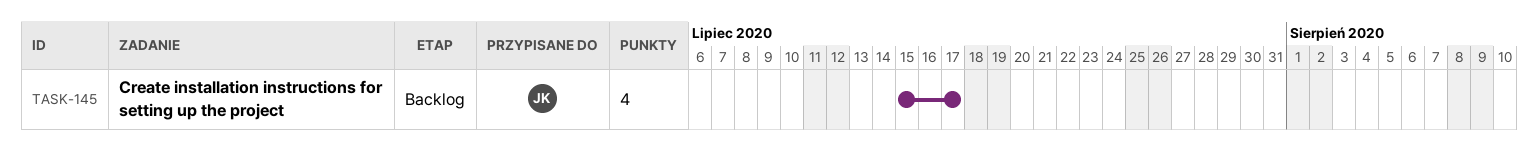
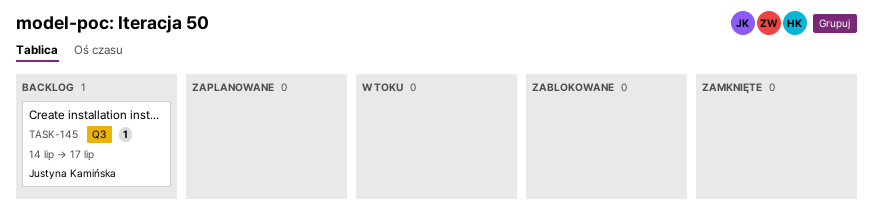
TASK-145, estimate: 4 -> 1
TASK-145, start: Jul 15 -> Jul 14

